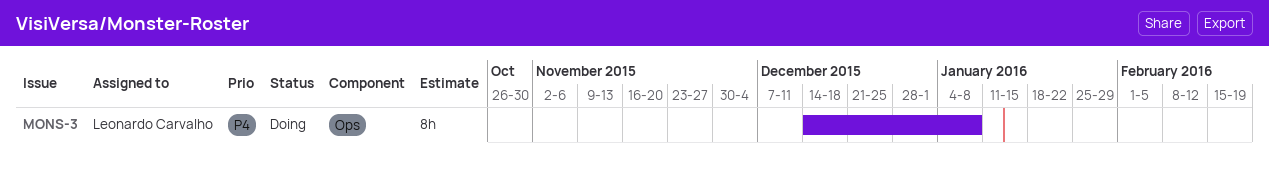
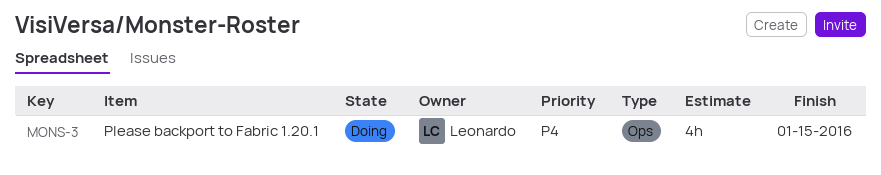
MONS-3, estimate: 8h -> 4h
MONS-3, due: Jan 8 -> Jan 15

